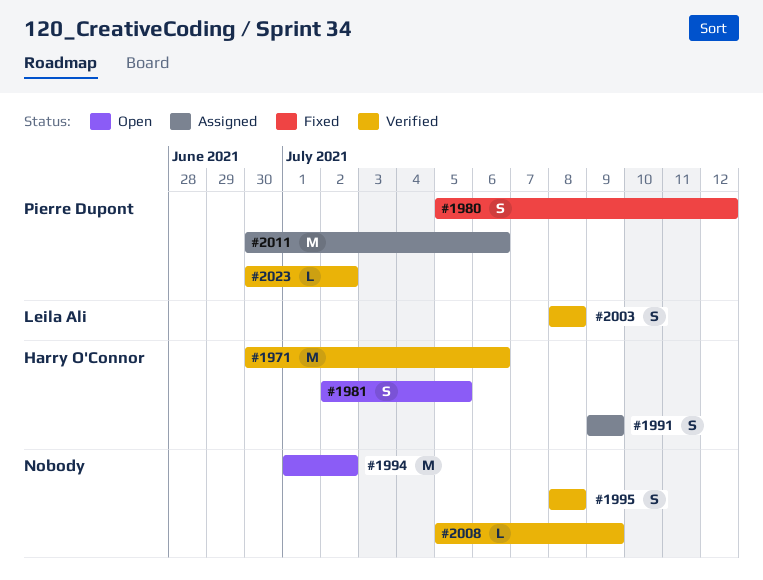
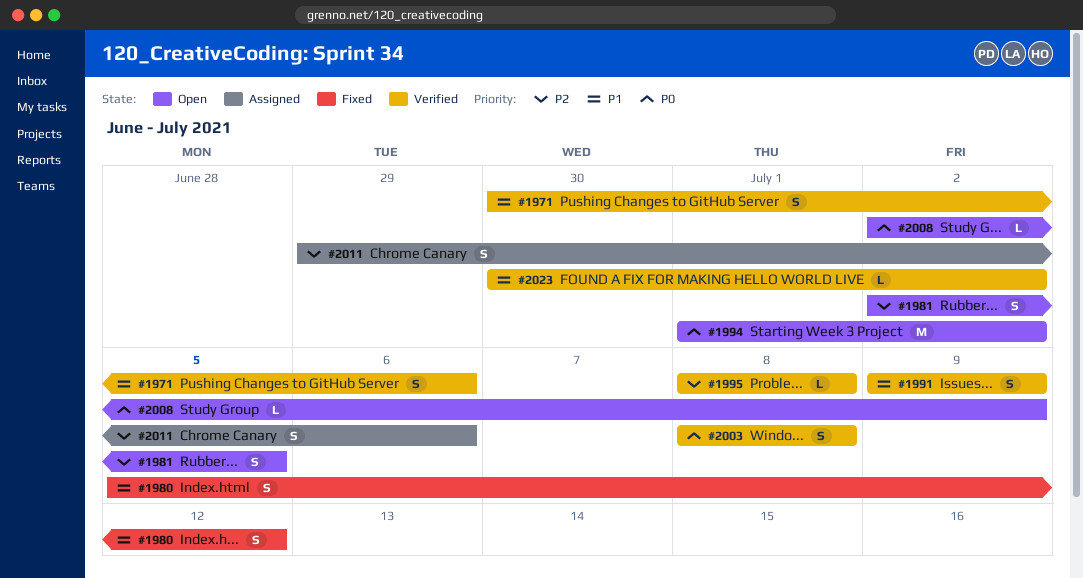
#1971, estimate: M -> S
#1991, status: Assigned -> Verified
#1995, estimate: S -> L
#2008, status: Verified -> Open
#2008, start: Jul 5 -> Jul 2
#2011, estimate: M -> S
#2011, start: Jun 30 -> Jun 29

